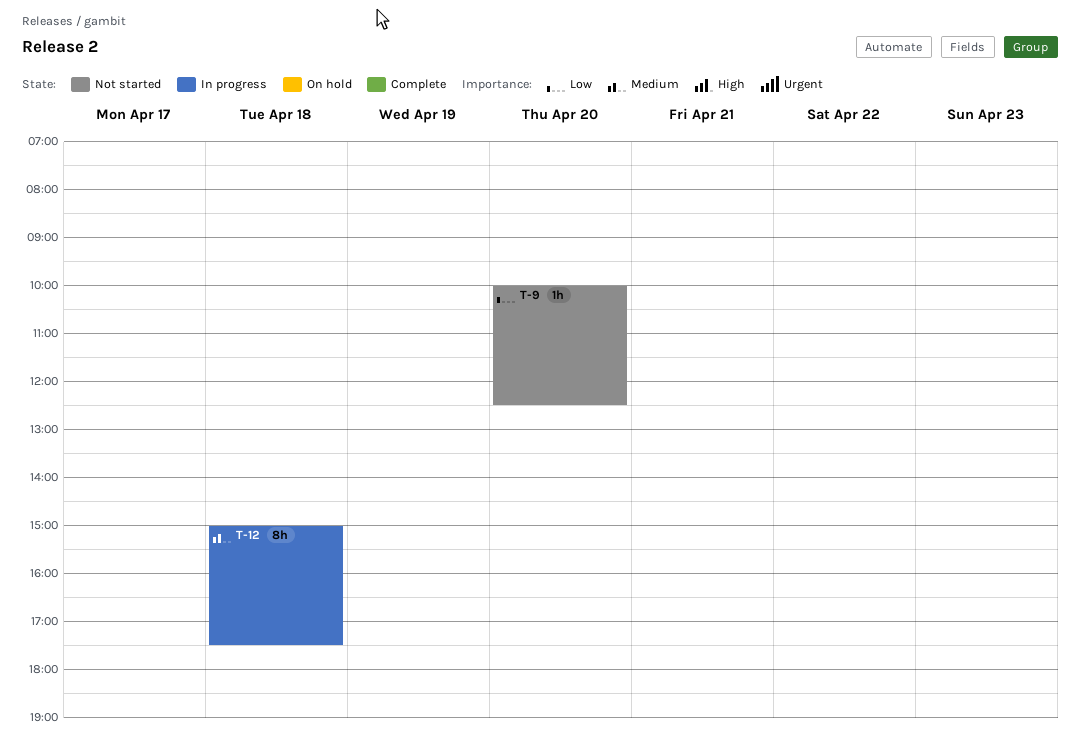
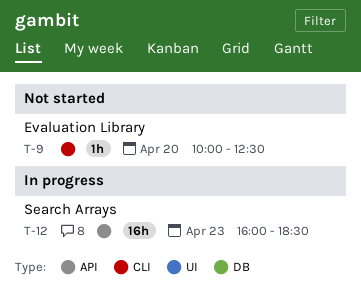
T-12, estimate: 8h -> 16h
T-12, day: Apr 18 -> Apr 23
T-12, begins: 15:00 -> 16:00
T-12, ends: 17:30 -> 18:30

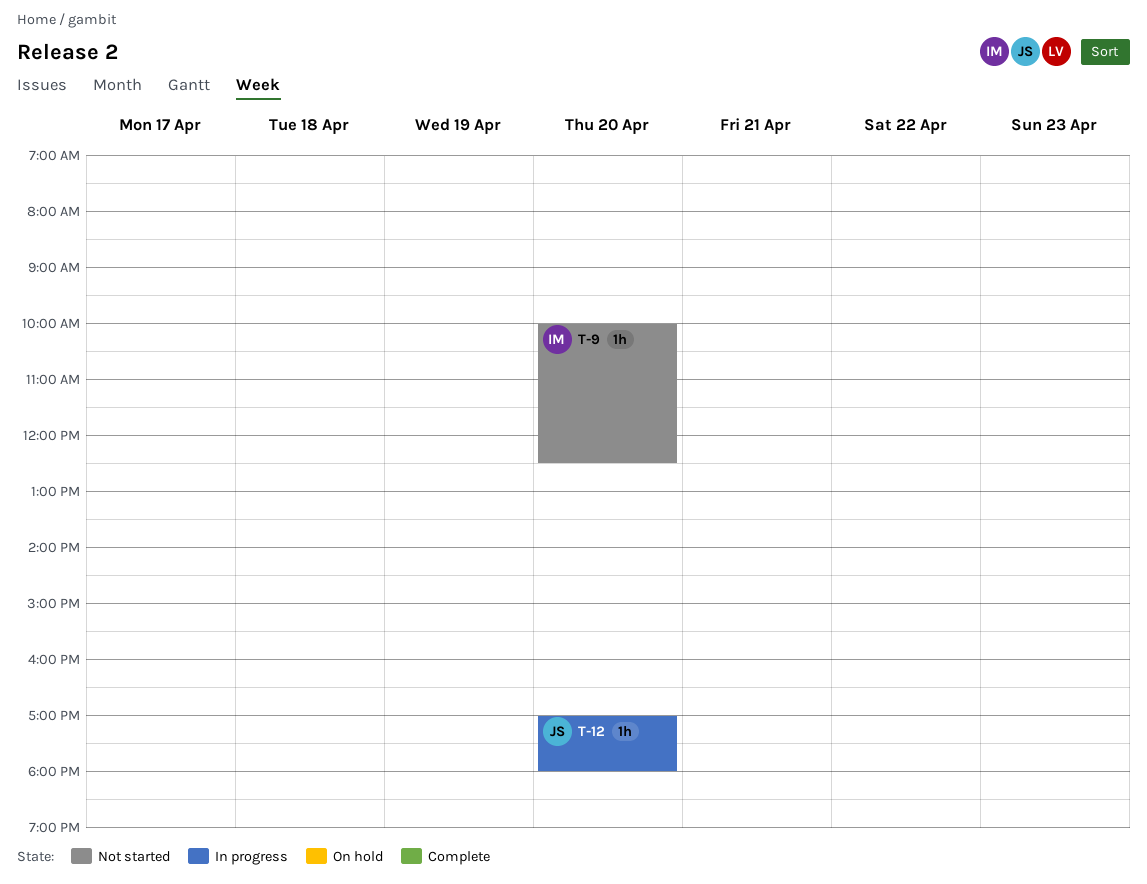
T-12, estimate: 16h -> 1h
T-12, day: Apr 23 -> Apr 20
T-12, begins: 16:00 -> 17:00
T-12, ends: 18:30 -> 18:00

